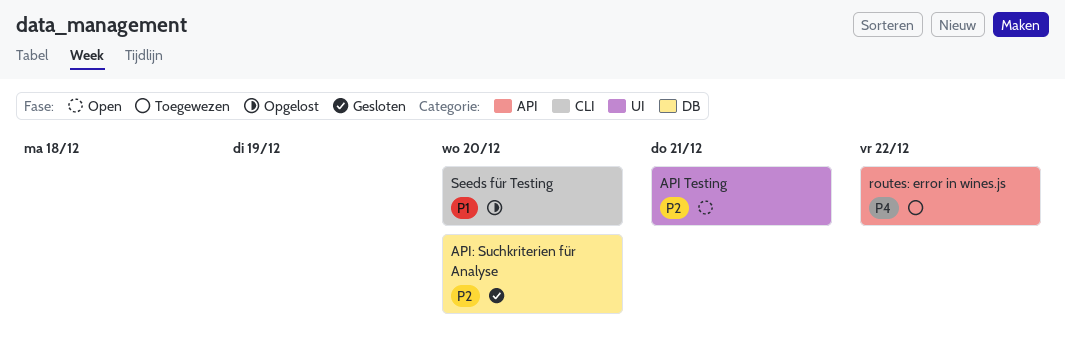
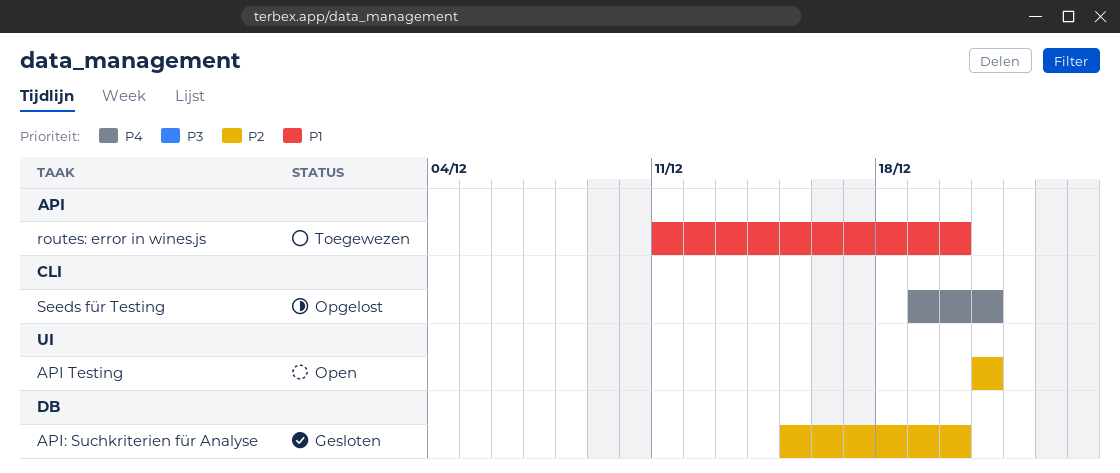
routes: error in wines.js, priority: P4 -> P1
routes: error in wines.js, due: Dec 22 -> Dec 20
Seeds für Testing, priority: P1 -> P4
Seeds für Testing, due: Dec 20 -> Dec 21

